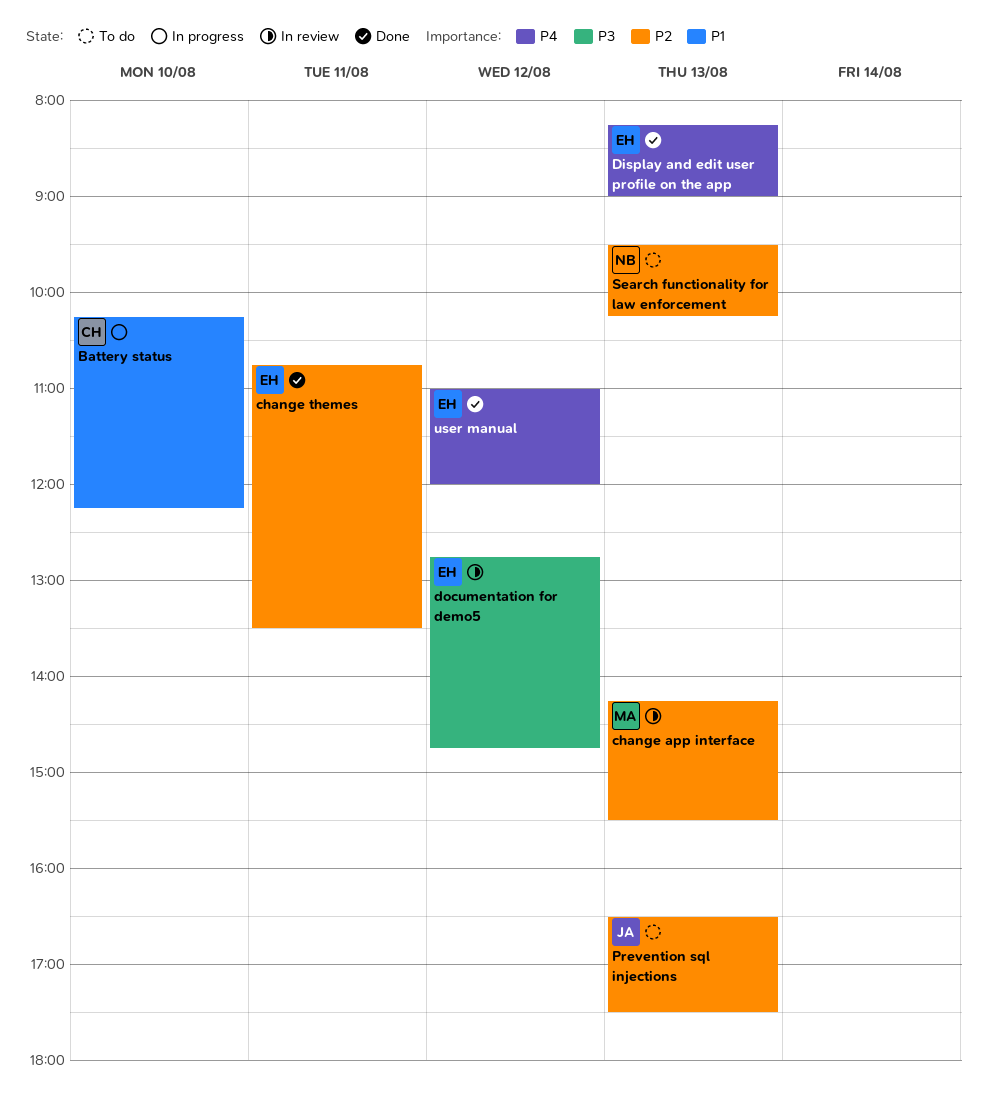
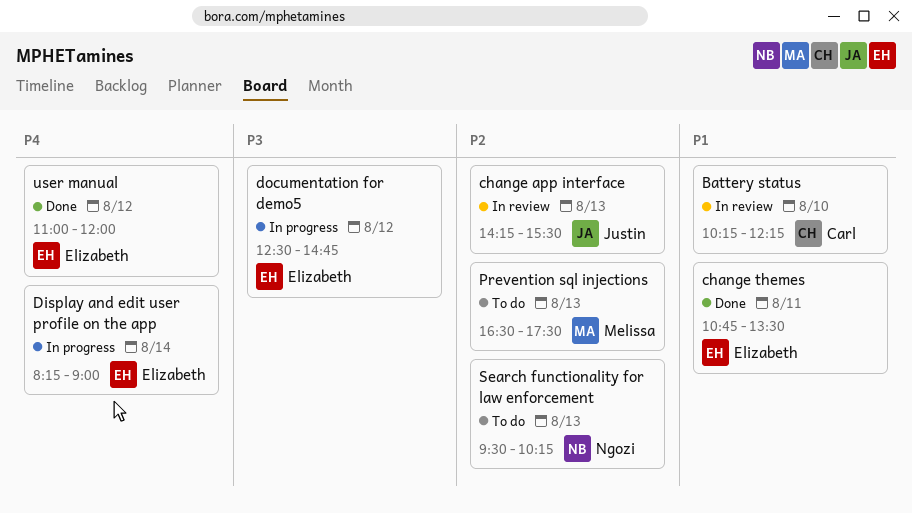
Battery status, status: In progress -> In review
change app interface, owner: Melissa -> Justin
change themes, priority: P2 -> P1
Display and edit user profile on the app, status: Done -> In progress
Display and edit user profile on the app, day: Aug 13 -> Aug 14
documentation for demo5, status: In review -> In progress
documentation for demo5, begins: 12:45 -> 12:30
Prevention sql injections, owner: Justin -> Melissa

